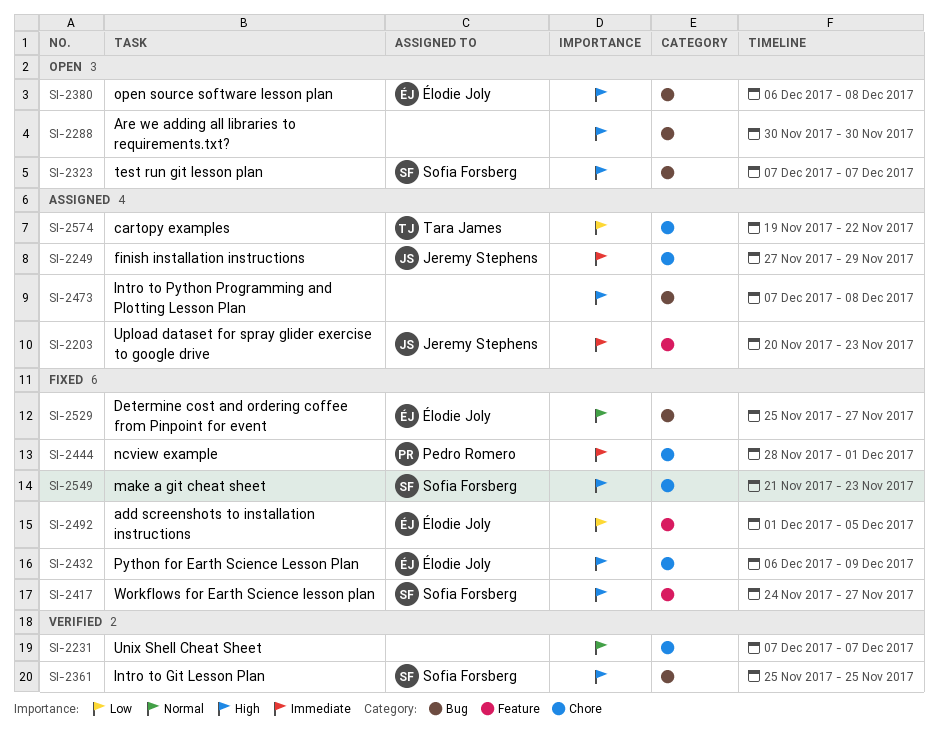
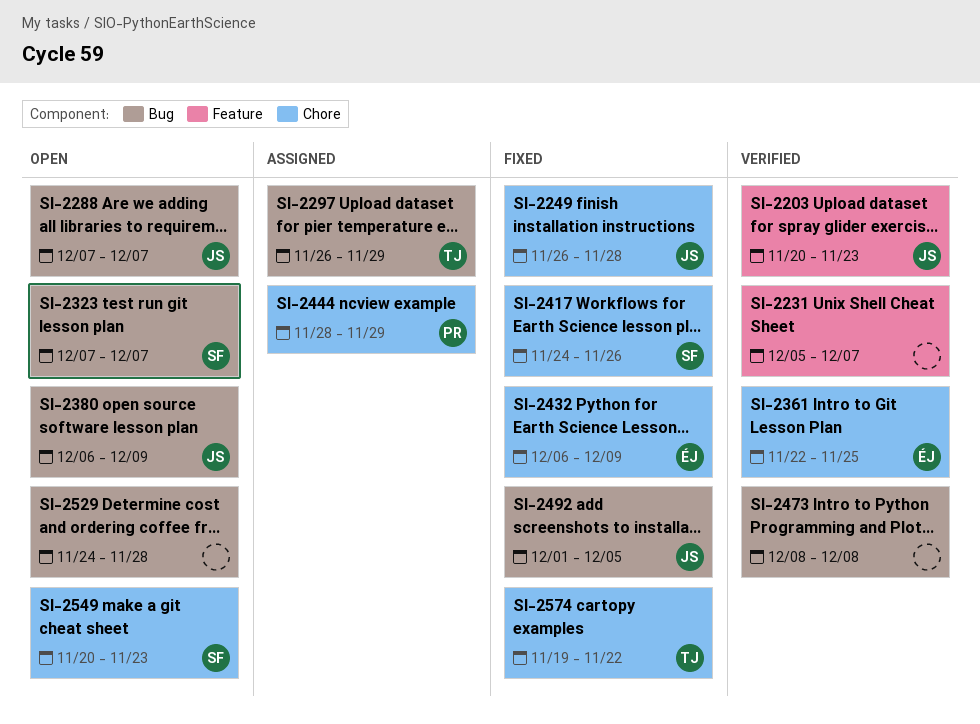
SI-2203, status: Assigned -> Verified
SI-2231, label: Chore -> Feature
SI-2231, start: Dec 7 -> Dec 5
SI-2249, status: Assigned -> Fixed
SI-2249, start: Nov 27 -> Nov 26
SI-2249, due: Nov 29 -> Nov 28
SI-2288, owner: none -> Jeremy Stephens
SI-2288, start: Nov 30 -> Dec 7
SI-2288, due: Nov 30 -> Dec 7
SI-2297: none -> present
SI-2361, owner: Sofia Forsberg -> Élodie Joly
SI-2361, label: Bug -> Chore
SI-2361, start: Nov 25 -> Nov 22
SI-2380, owner: Élodie Joly -> Jeremy Stephens
SI-2380, due: Dec 8 -> Dec 9
SI-2417, label: Feature -> Chore
SI-2417, due: Nov 27 -> Nov 26
SI-2444, status: Fixed -> Assigned
SI-2444, due: Dec 1 -> Nov 29
SI-2473, status: Assigned -> Verified
SI-2473, start: Dec 7 -> Dec 8
SI-2492, owner: Élodie Joly -> Jeremy Stephens
SI-2492, label: Feature -> Bug
SI-2529, status: Fixed -> Open
SI-2529, owner: Élodie Joly -> none
SI-2529, start: Nov 25 -> Nov 24
SI-2529, due: Nov 27 -> Nov 28
SI-2549, status: Fixed -> Open
SI-2549, start: Nov 21 -> Nov 20
SI-2574, status: Assigned -> Fixed

